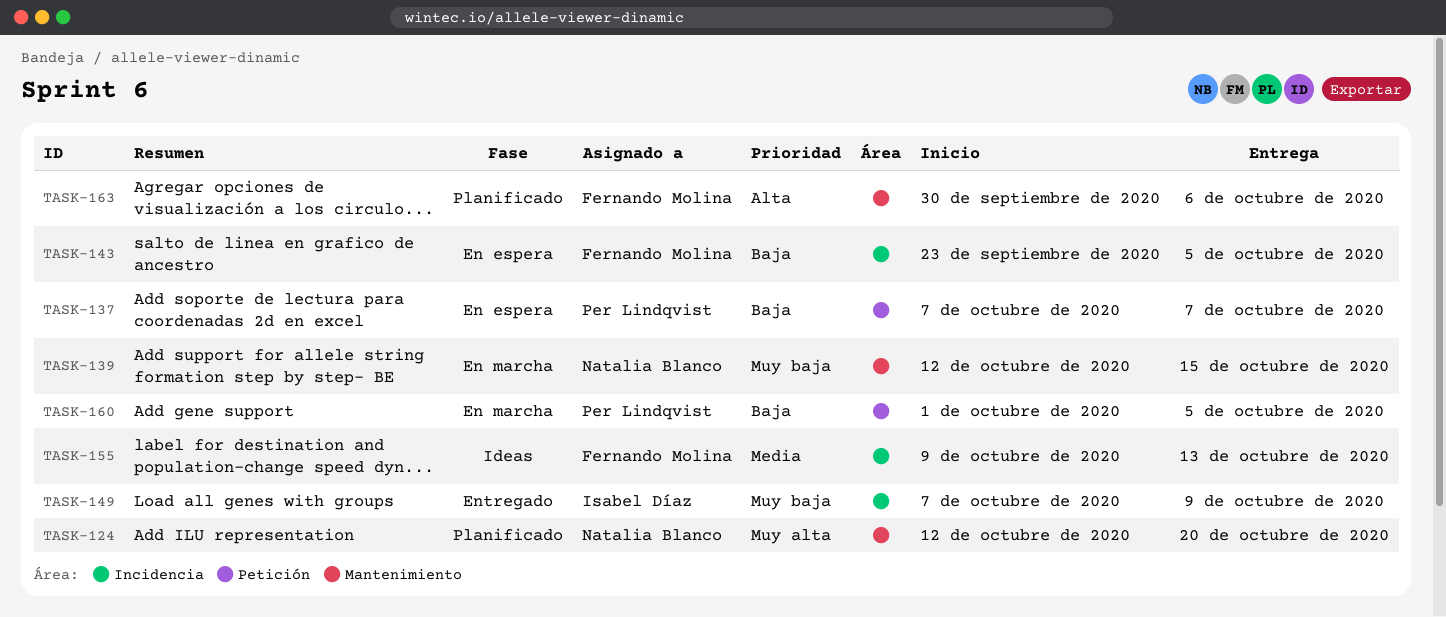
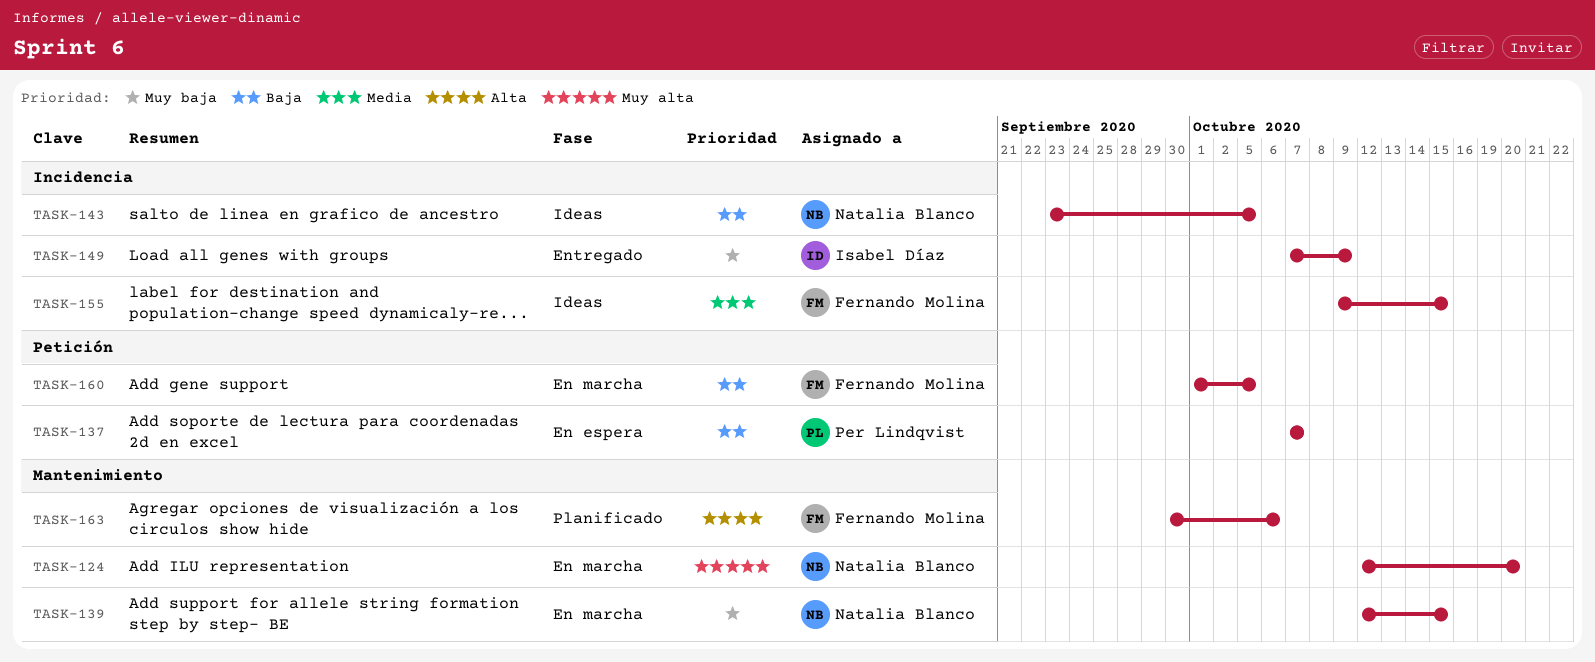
TASK-124, status: Planificado -> En marcha
TASK-143, status: En espera -> Ideas
TASK-143, owner: Fernando Molina -> Natalia Blanco
TASK-155, due: Oct 13 -> Oct 15
TASK-160, owner: Per Lindqvist -> Fernando Molina

